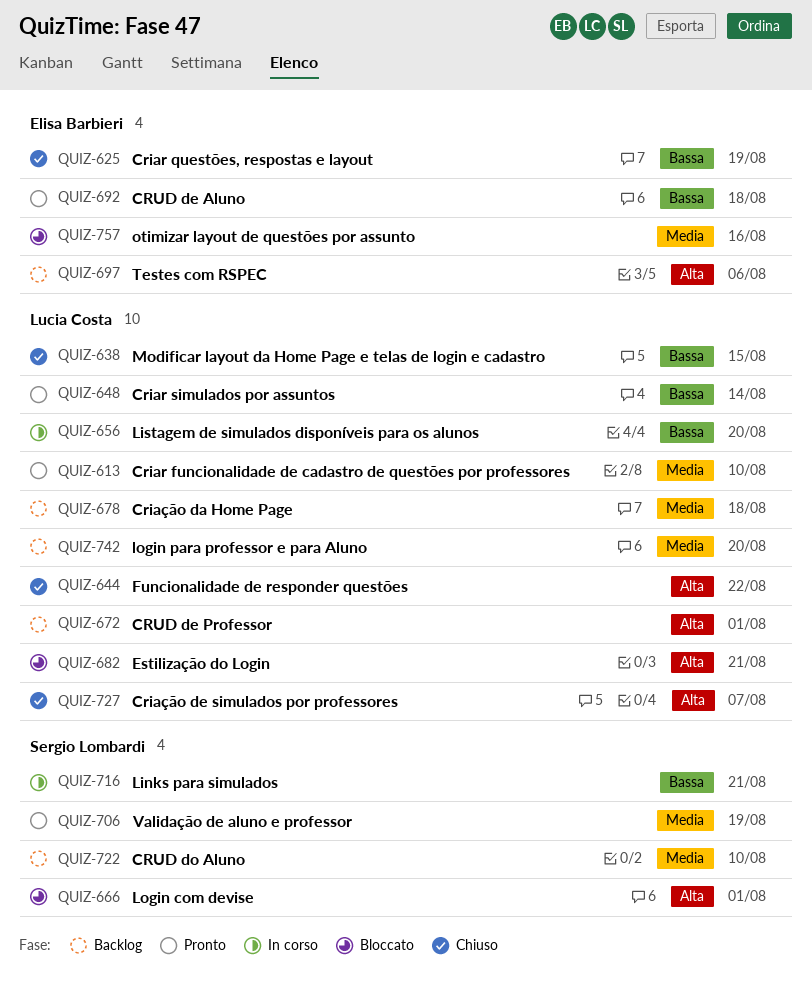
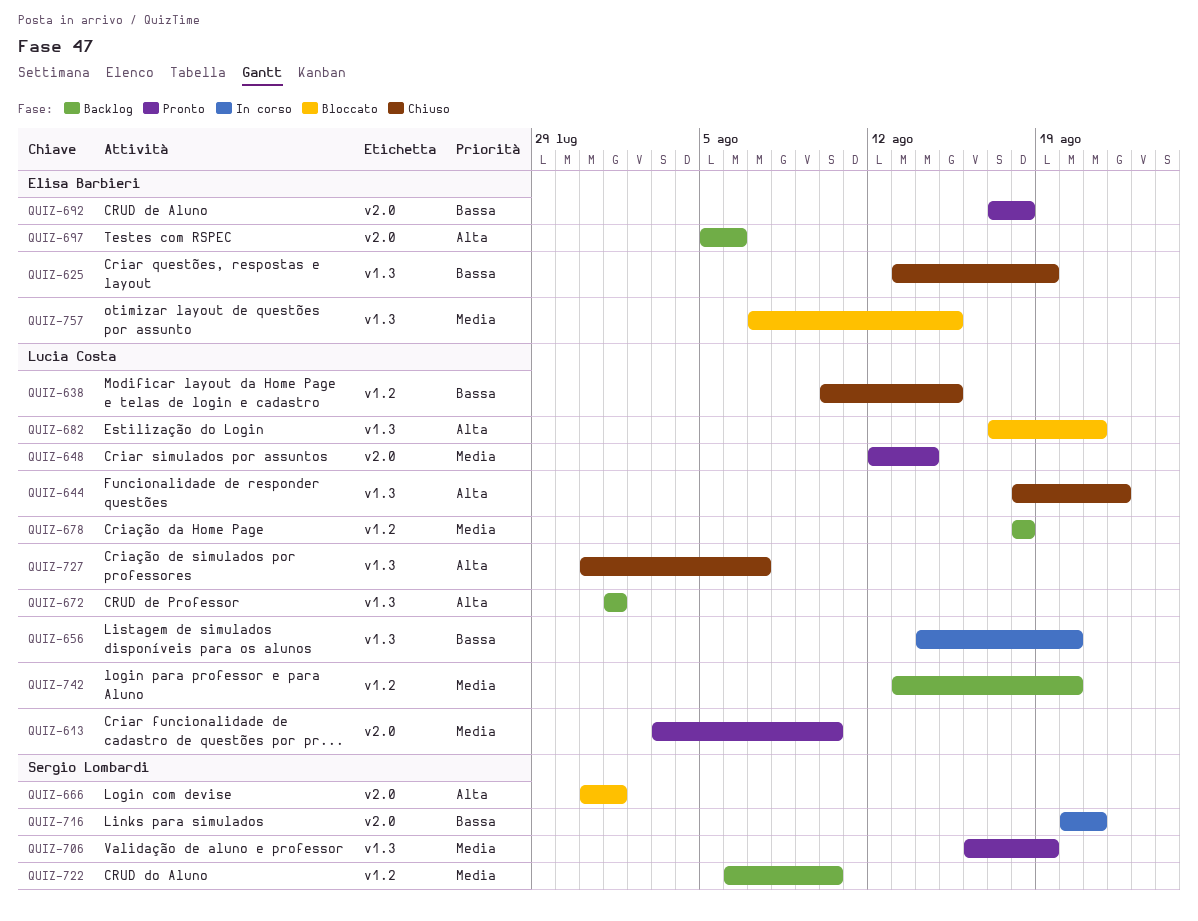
QUIZ-648, priority: Bassa -> Media
QUIZ-757, due: Aug 16 -> Aug 15

